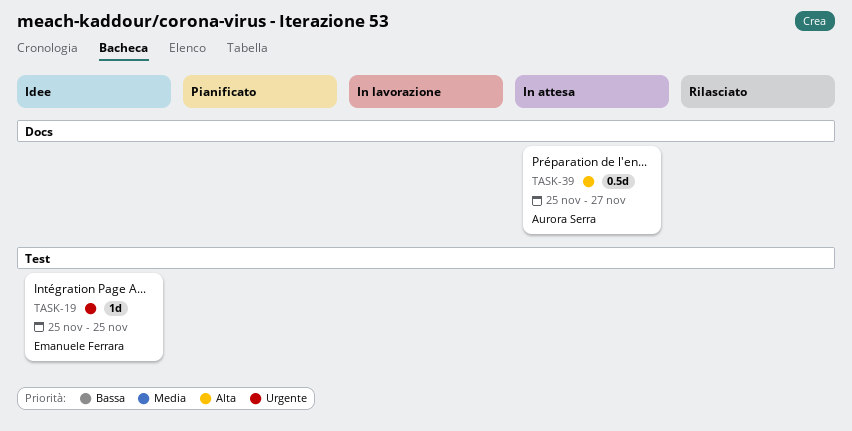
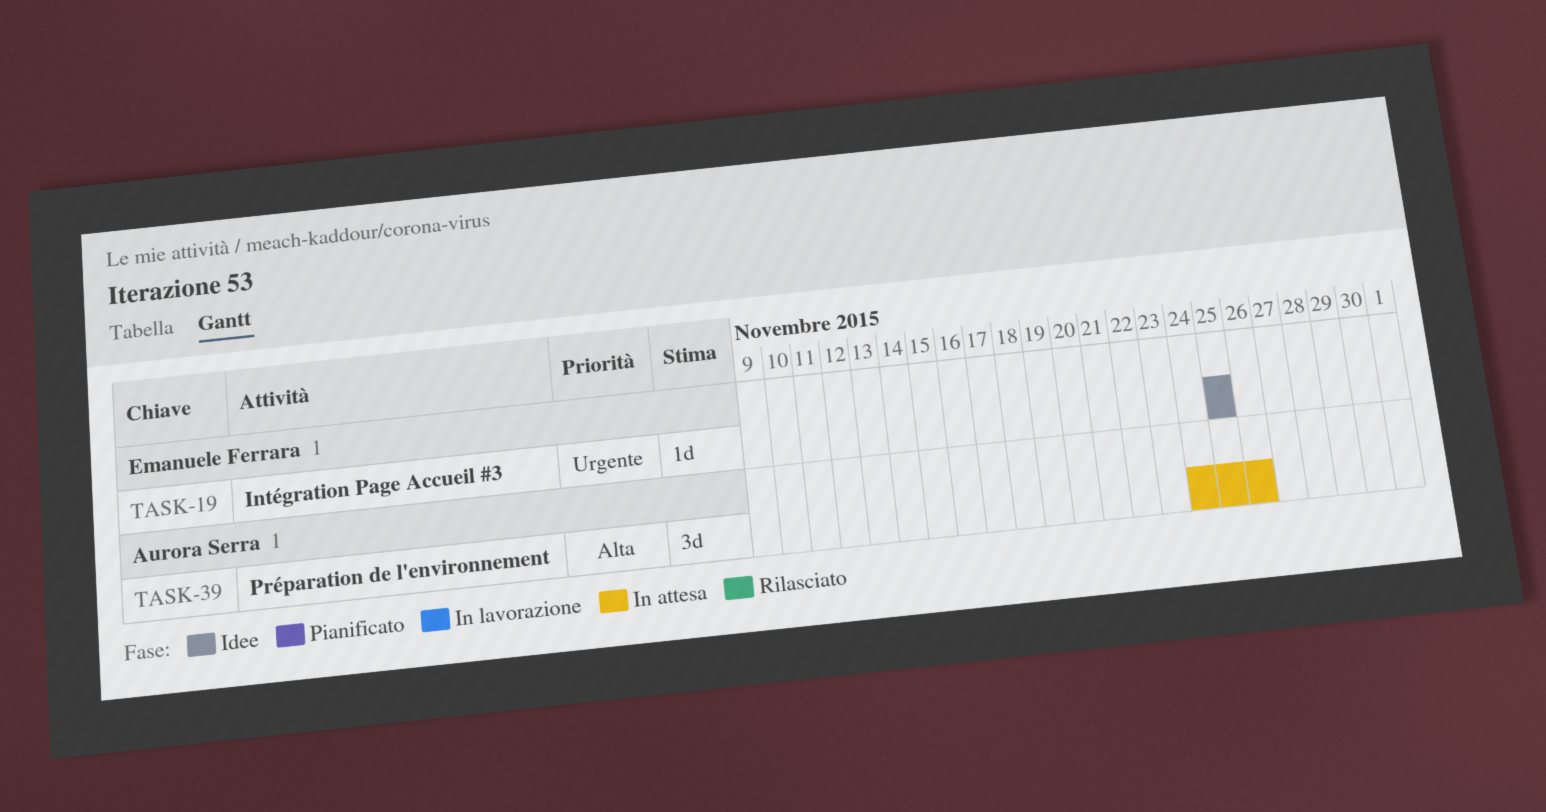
TASK-39, estimate: 0.5d -> 3d
TASK-39, start: Nov 25 -> Nov 24
TASK-39, due: Nov 27 -> Nov 26

